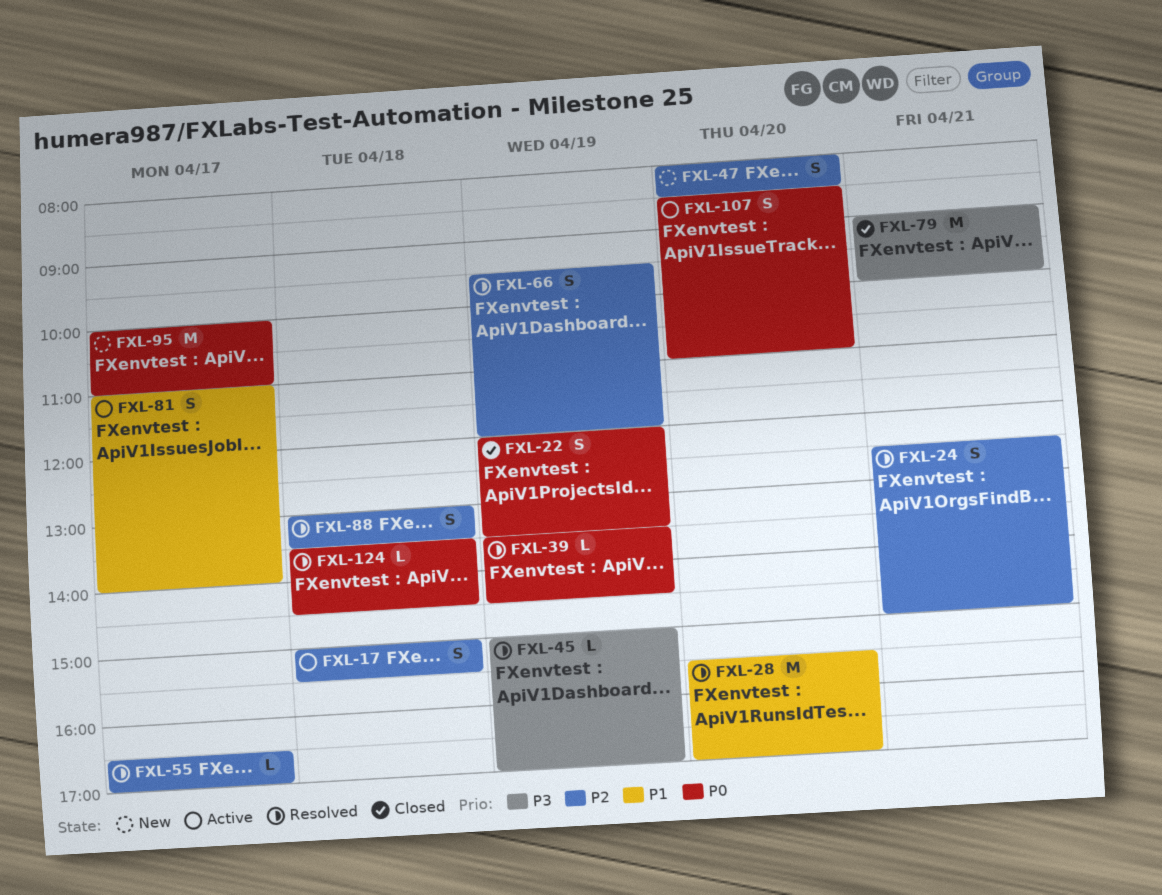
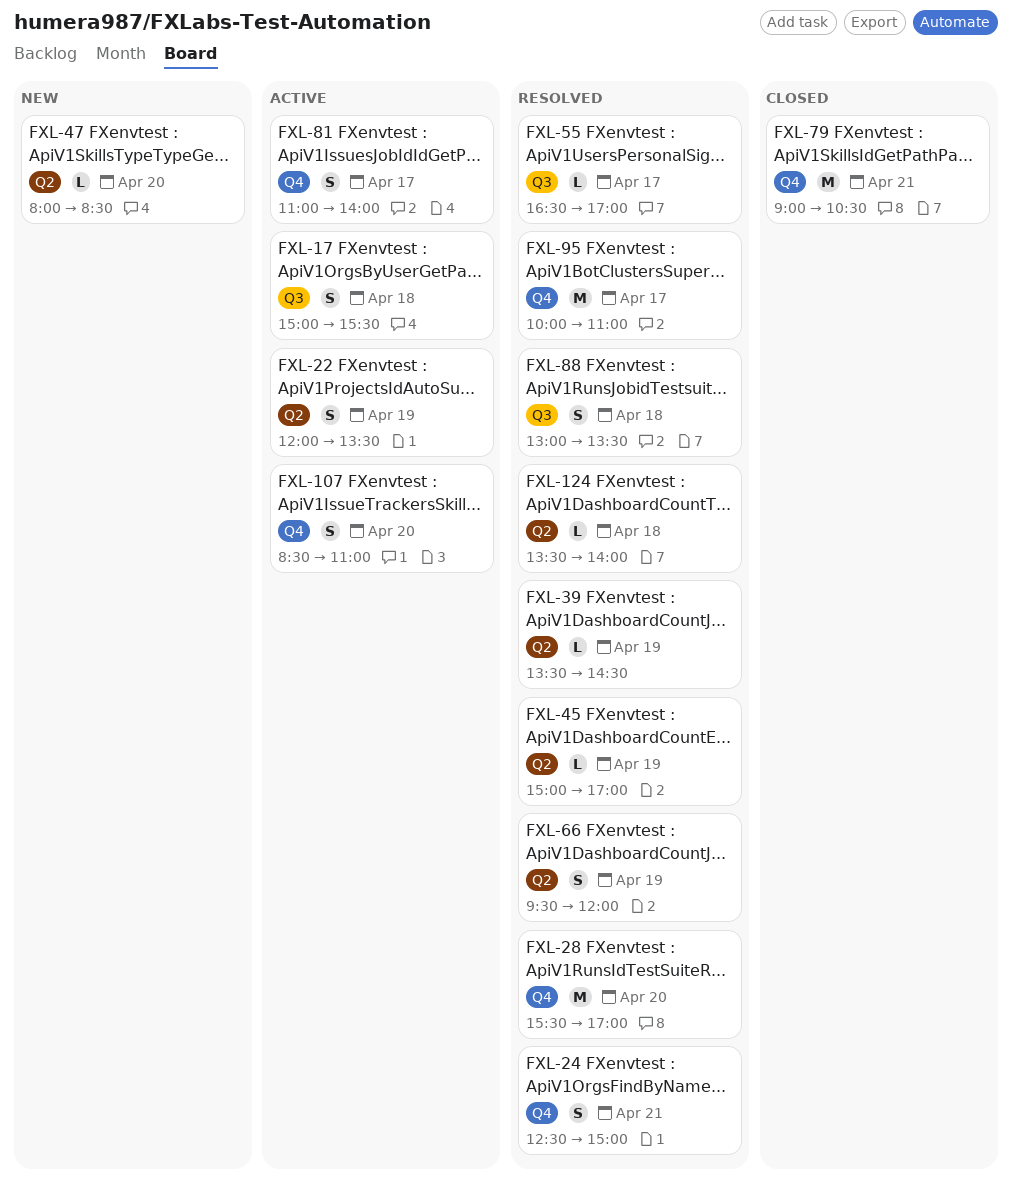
FXL-22, status: Closed -> Active
FXL-47, estimate: S -> L
FXL-79, ends: 10:00 -> 10:30
FXL-95, status: New -> Resolved
FXL-124, ends: 14:30 -> 14:00

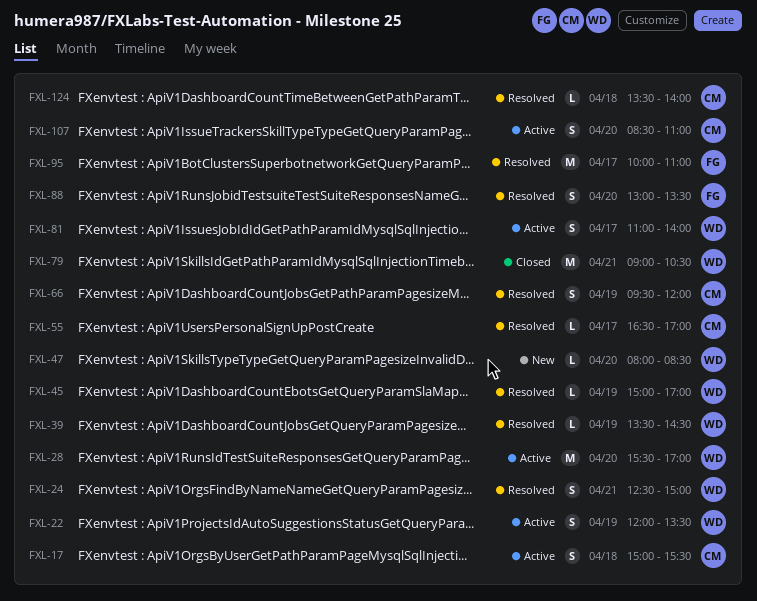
FXL-28, status: Resolved -> Active
FXL-88, day: Apr 18 -> Apr 20

